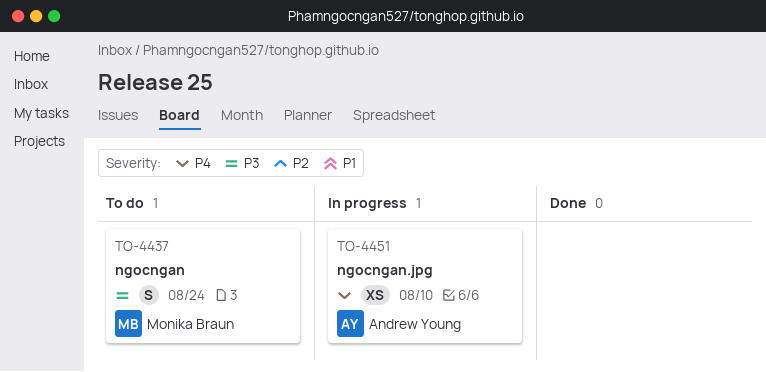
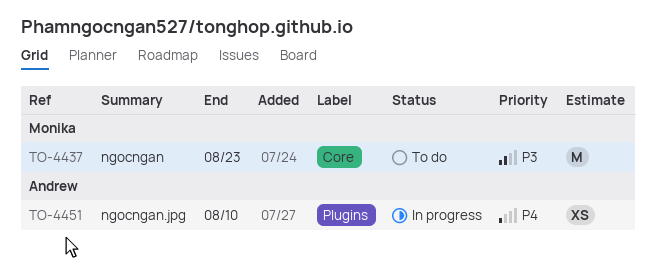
TO-4437, estimate: S -> M
TO-4437, due: Aug 24 -> Aug 23

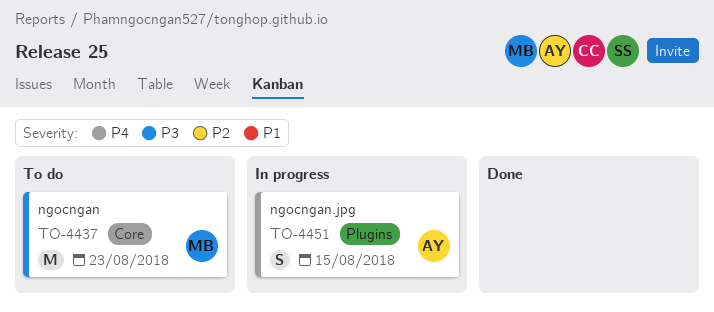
TO-4451, estimate: XS -> S
TO-4451, due: Aug 10 -> Aug 15

